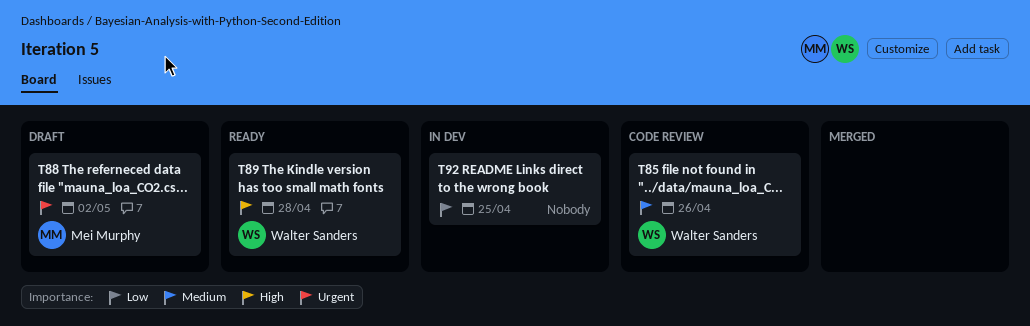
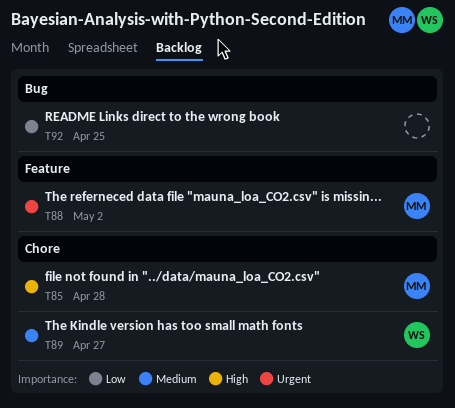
T85, owner: Walter Sanders -> Mei Murphy
T85, priority: Medium -> High
T85, due: Apr 26 -> Apr 28
T89, priority: High -> Medium
T89, due: Apr 28 -> Apr 27

